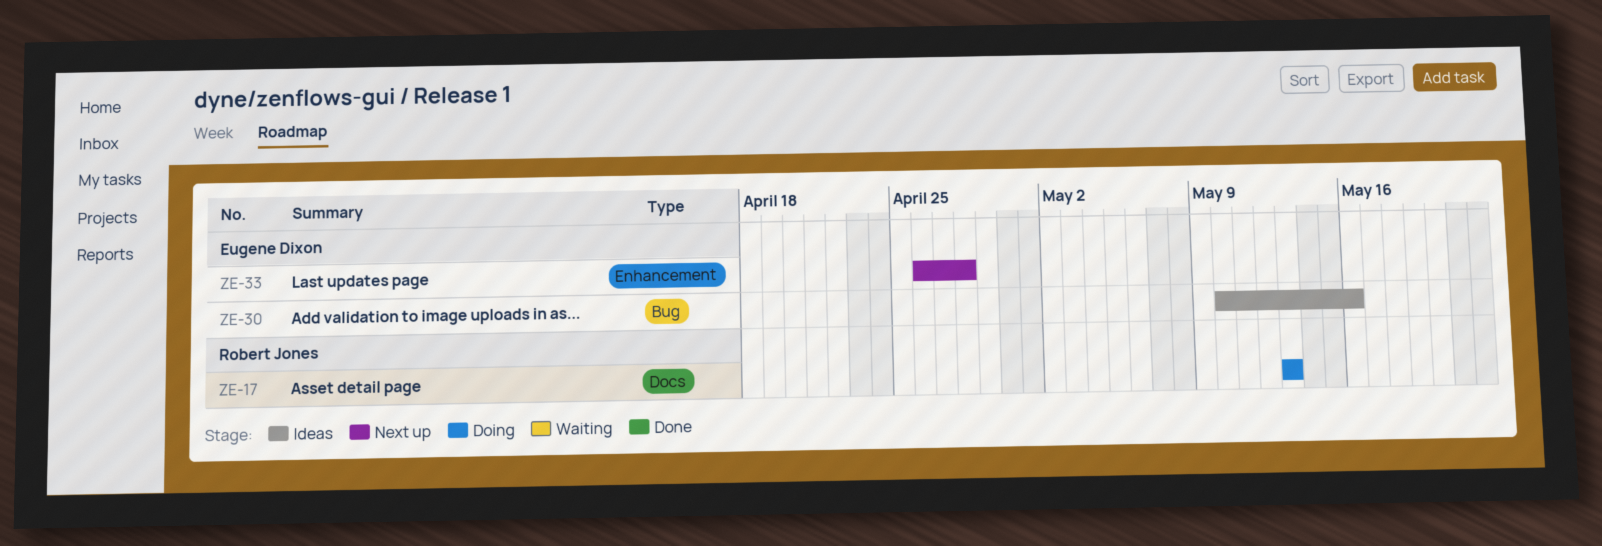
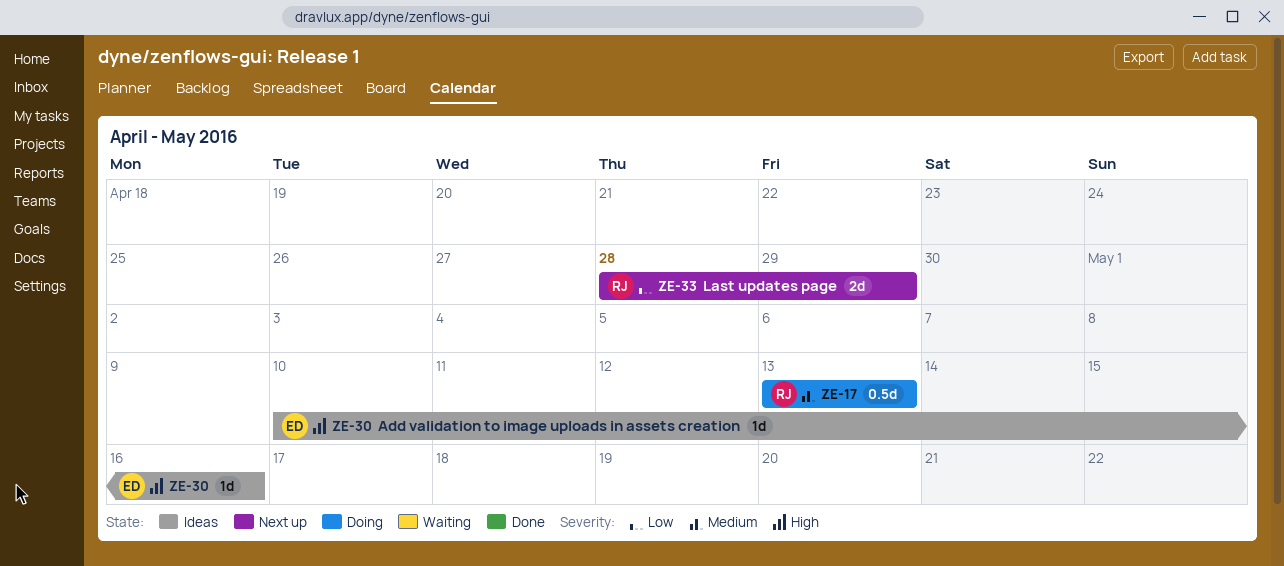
ZE-33, owner: Eugene Dixon -> Robert Jones
ZE-33, start: Apr 26 -> Apr 28
ZE-33, due: Apr 28 -> Apr 29

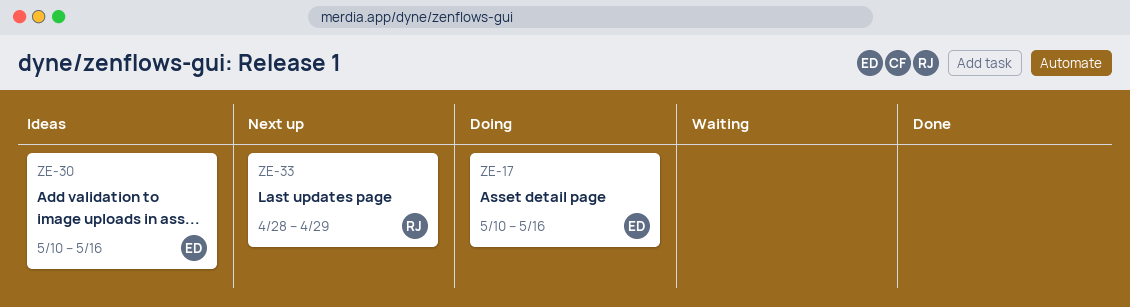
ZE-17, owner: RJ -> ED
ZE-17, start: May 13 -> May 10
ZE-17, due: May 13 -> May 16

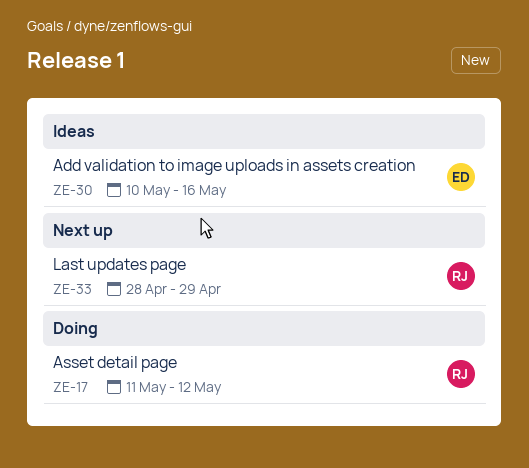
ZE-17, owner: ED -> RJ
ZE-17, start: May 10 -> May 11
ZE-17, due: May 16 -> May 12

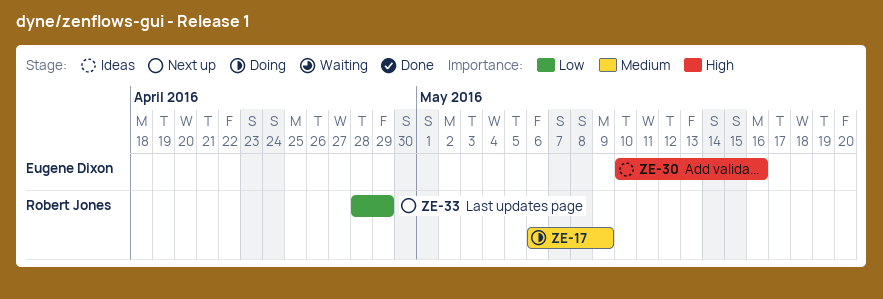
ZE-17, start: May 11 -> May 6
ZE-17, due: May 12 -> May 9

